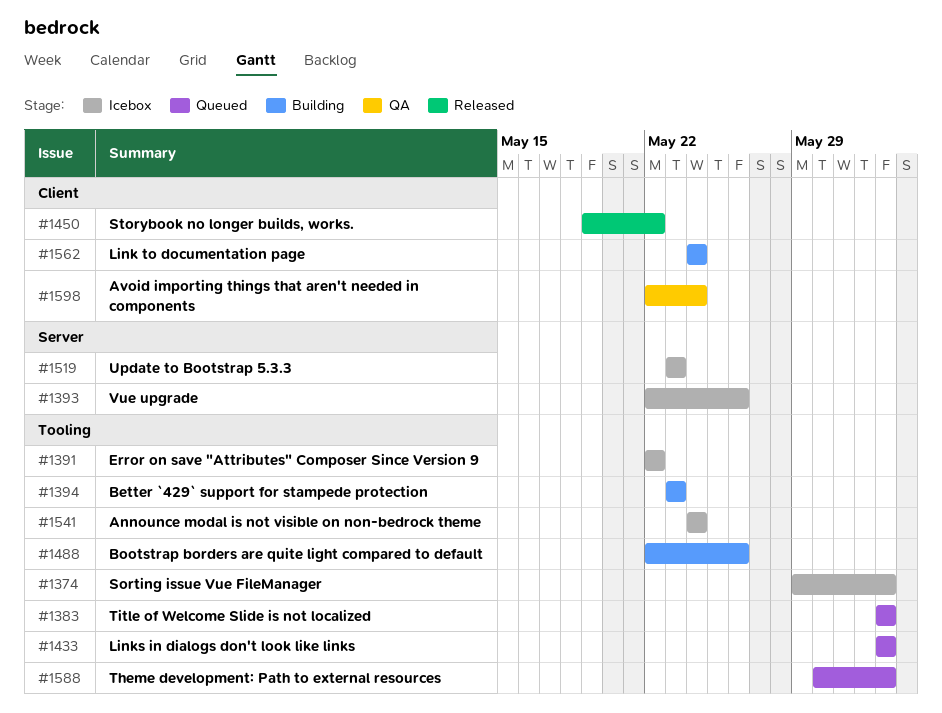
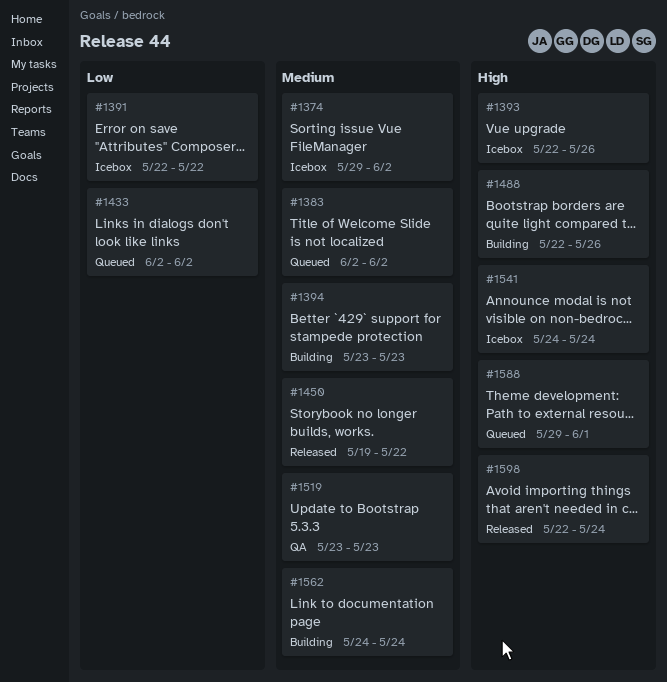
#1519, status: Icebox -> QA
#1588, start: May 30 -> May 29
#1588, due: Jun 2 -> Jun 1
#1598, status: QA -> Released

